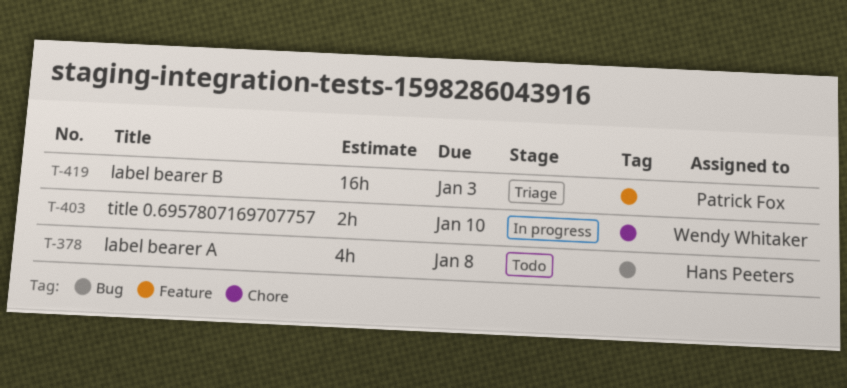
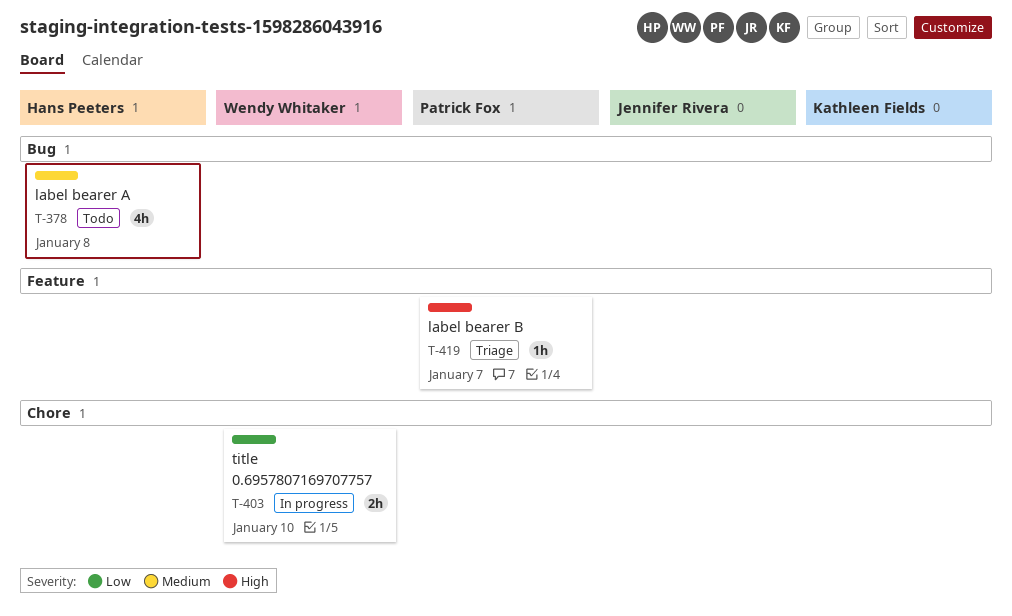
T-419, estimate: 16h -> 1h
T-419, due: Jan 3 -> Jan 7

